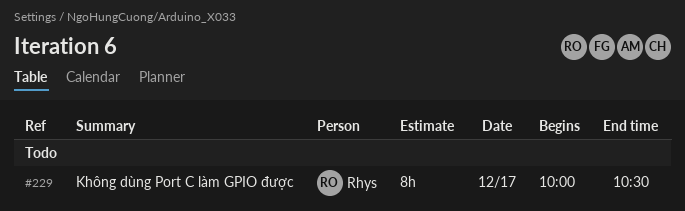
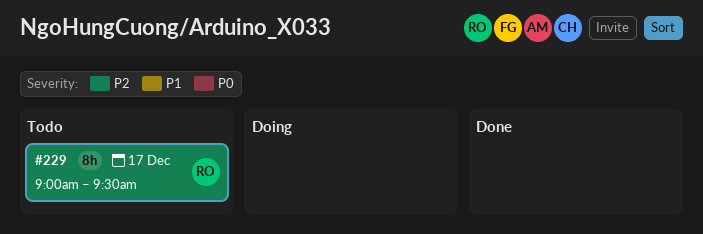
#229, begins: 10:00 -> 09:00
#229, ends: 10:30 -> 09:30

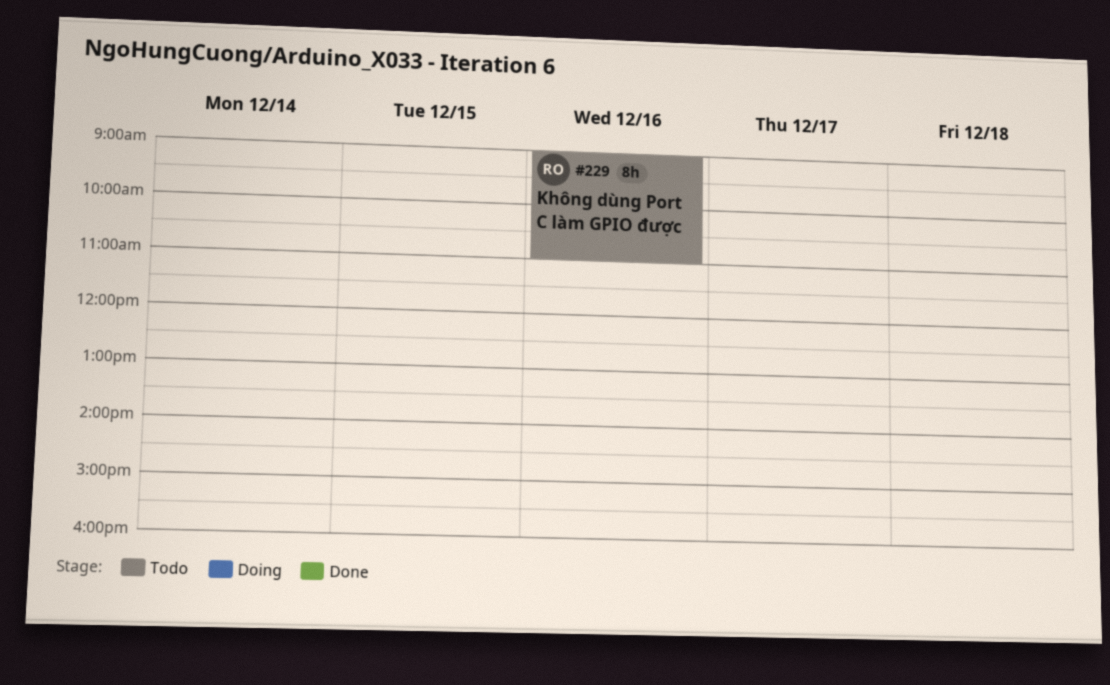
#229, day: Dec 17 -> Dec 16
#229, ends: 09:30 -> 11:00

